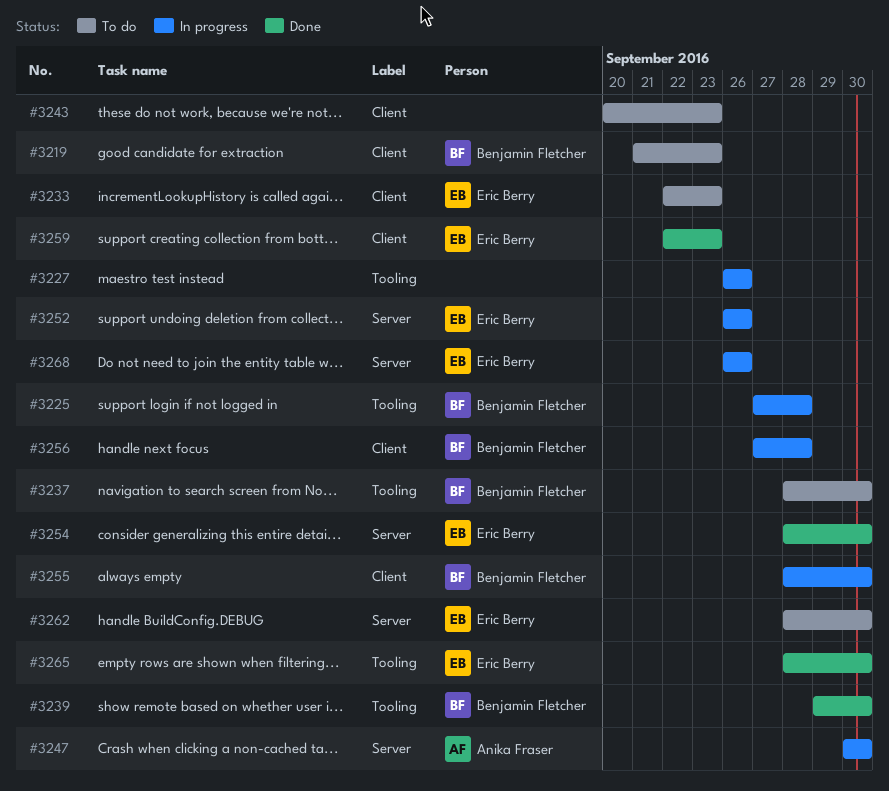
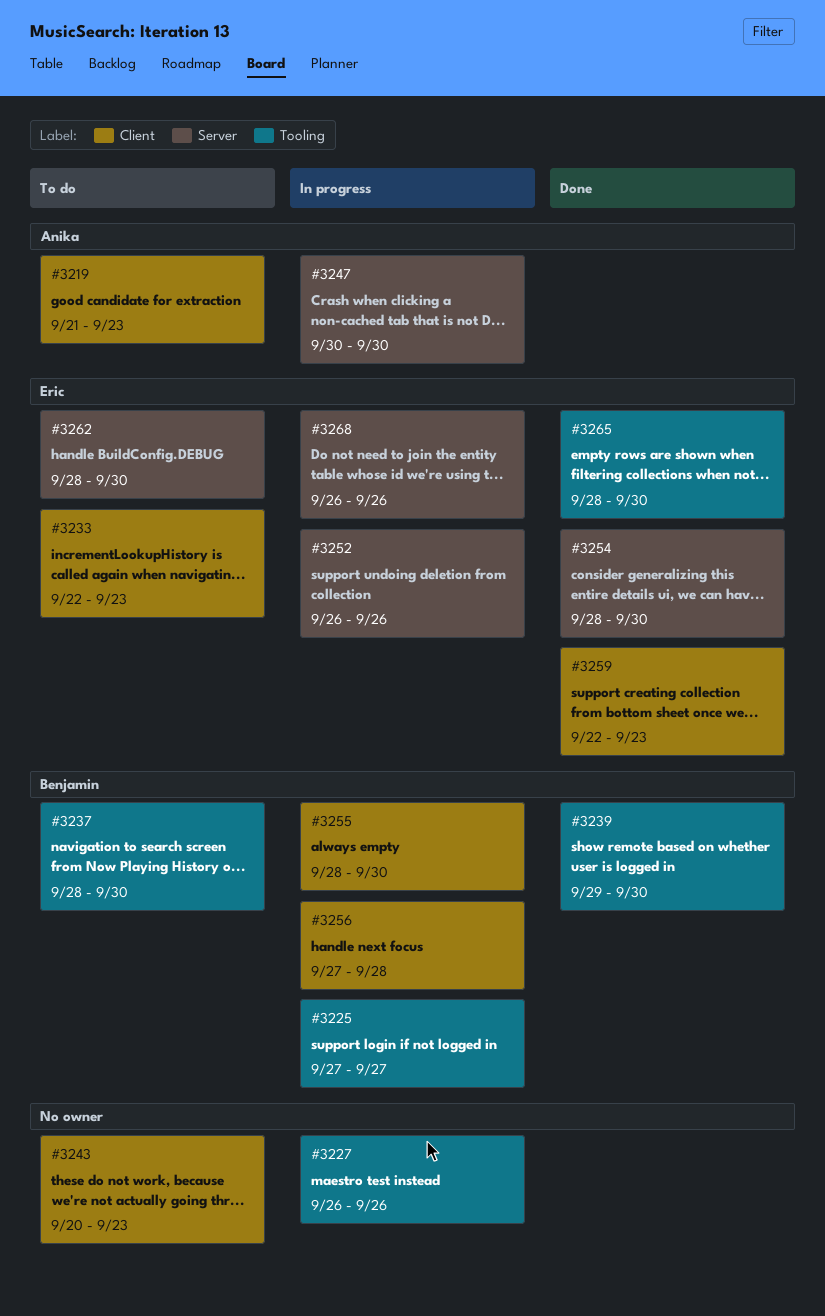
#3219, owner: Benjamin Fletcher -> Anika Fraser
#3225, due: Sep 28 -> Sep 27

